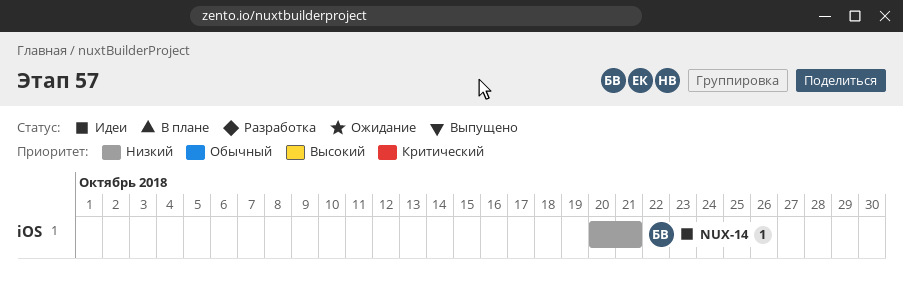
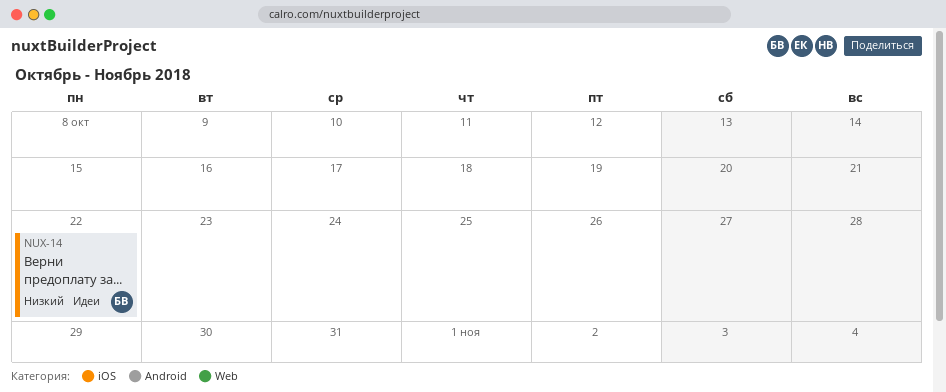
NUX-14, due: Oct 21 -> Oct 22

